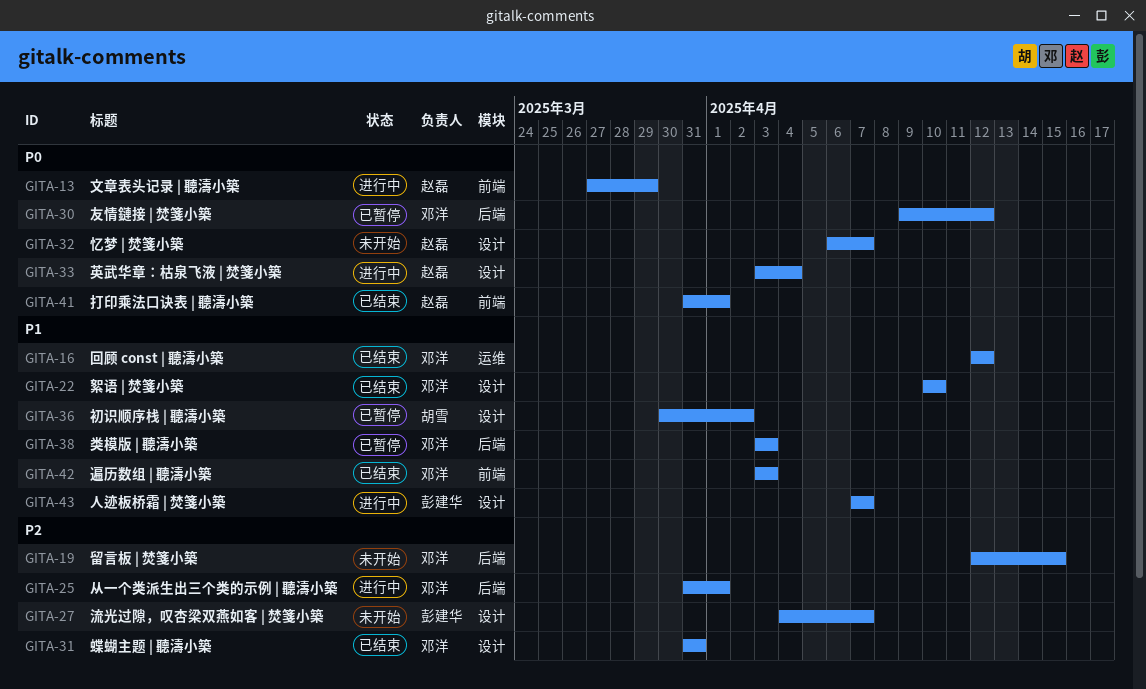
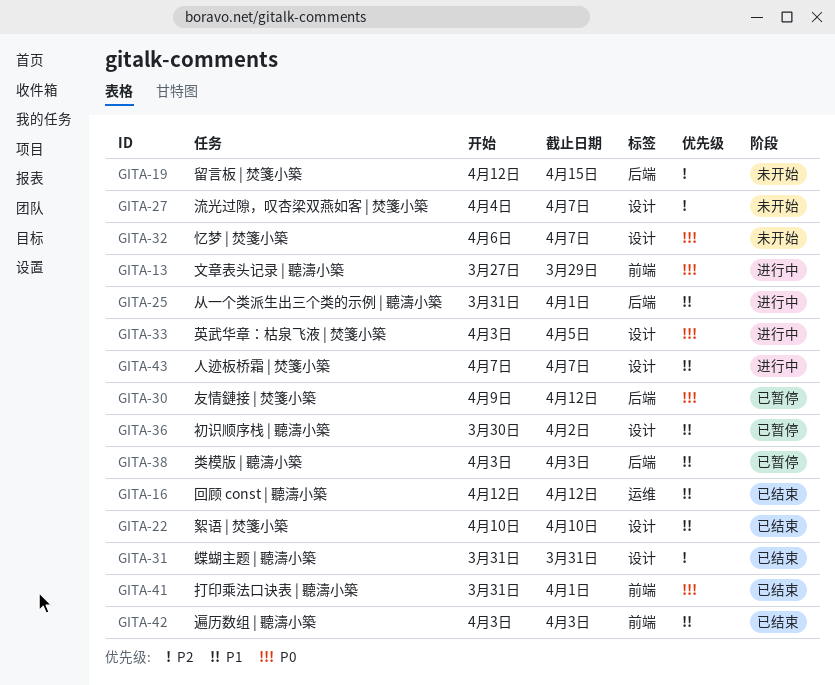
GITA-25, priority: P2 -> P1
GITA-33, due: Apr 4 -> Apr 5

